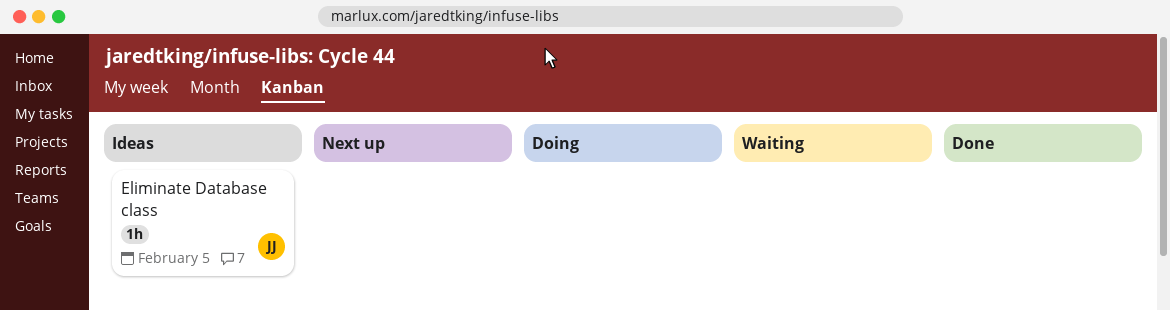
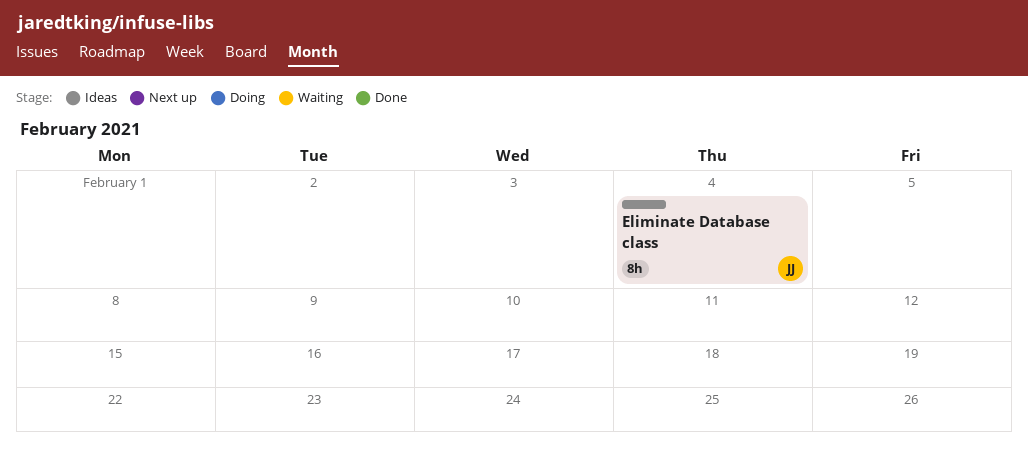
Eliminate Database class, estimate: 1h -> 8h
Eliminate Database class, due: Feb 5 -> Feb 4

